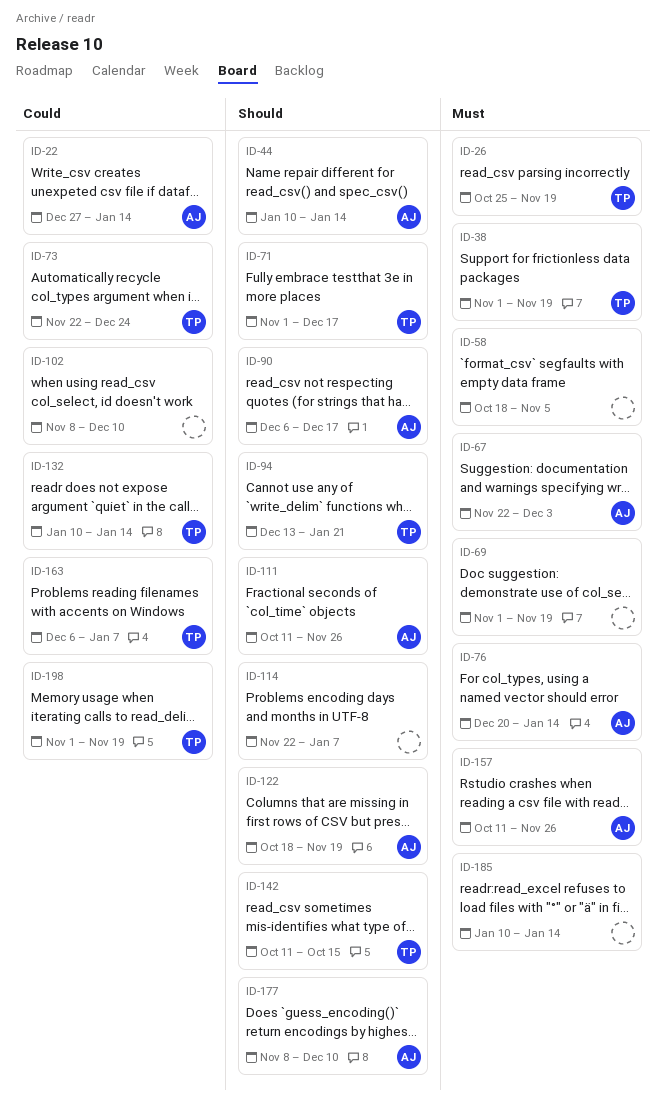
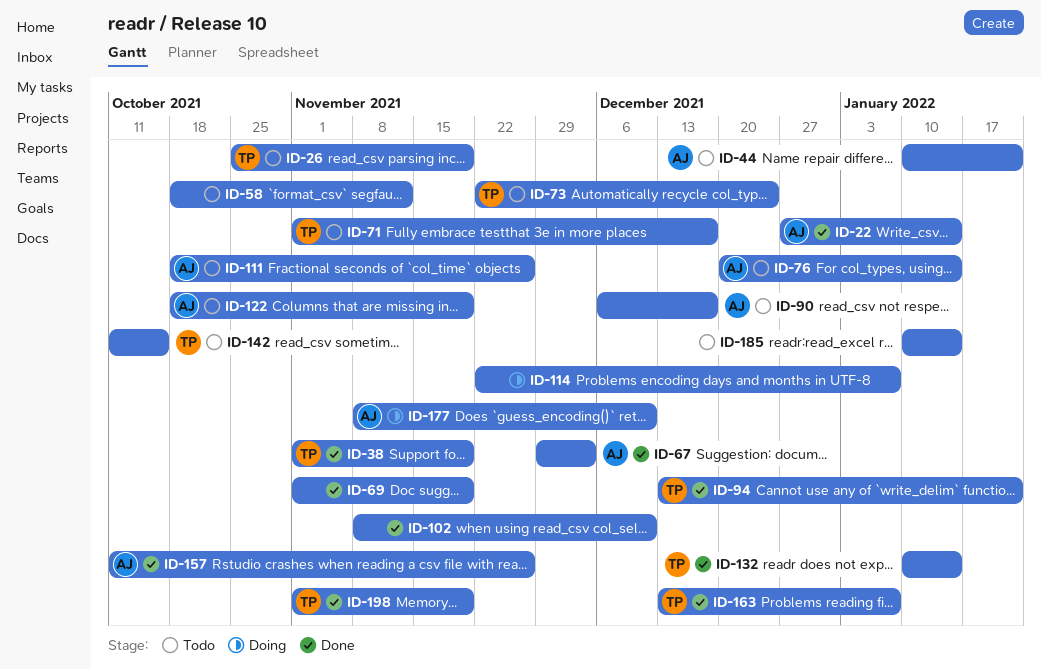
ID-44, due: Jan 14 -> Jan 21
ID-58, due: Nov 5 -> Nov 12
ID-67, start: Nov 22 -> Nov 29
ID-111, start: Oct 11 -> Oct 18
ID-163, start: Dec 6 -> Dec 13

